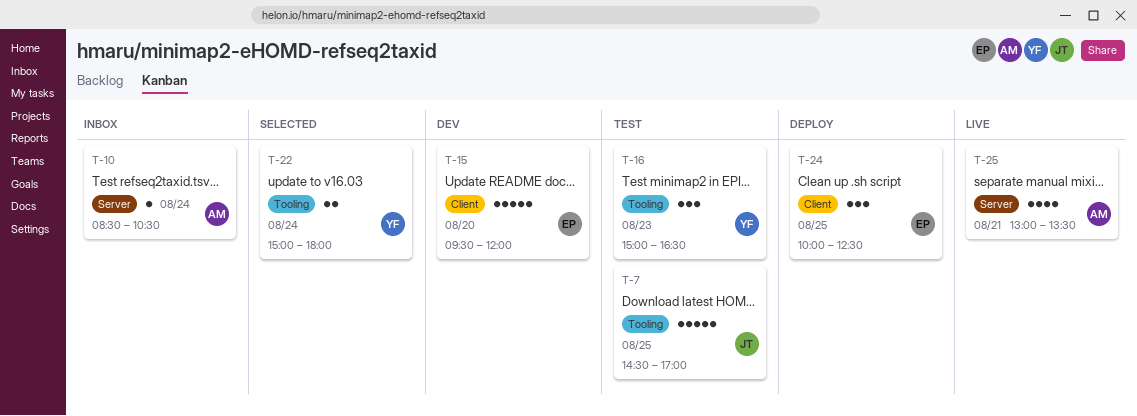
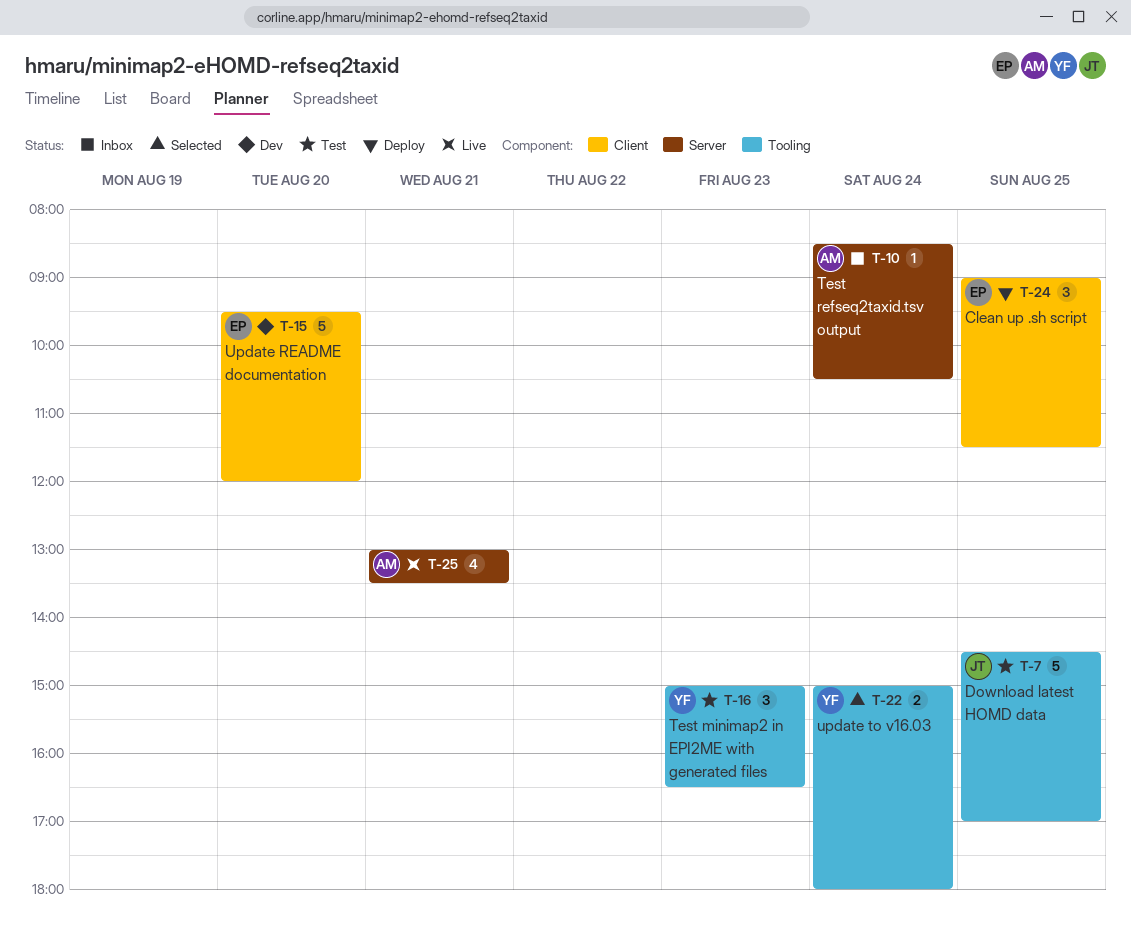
T-24, begins: 10:00 -> 09:00
T-24, ends: 12:30 -> 11:30

